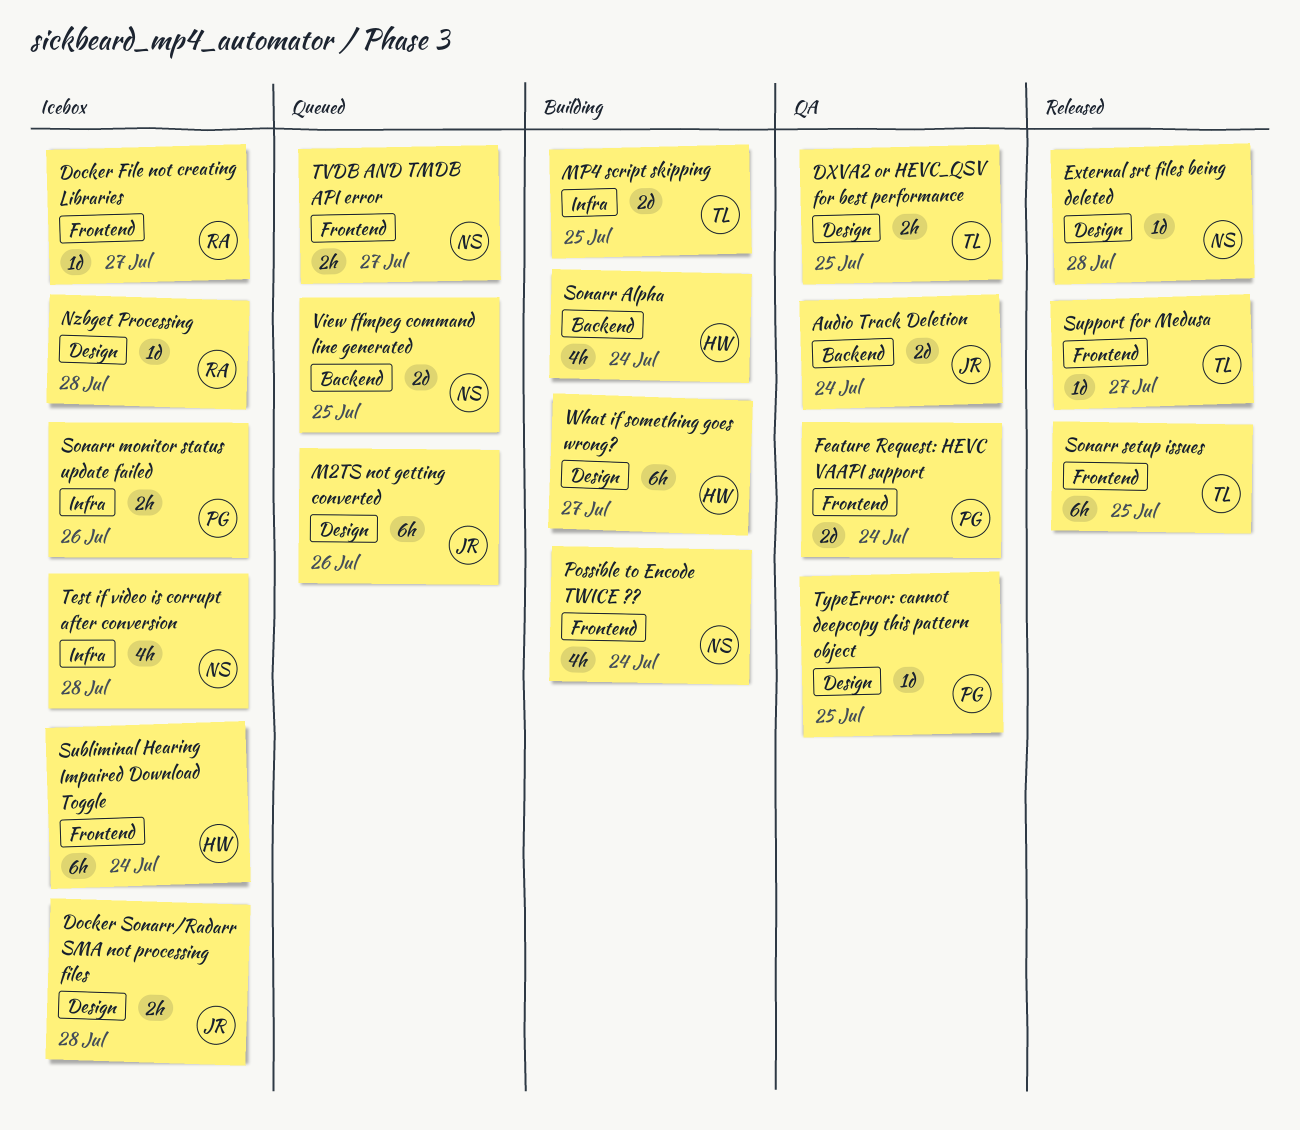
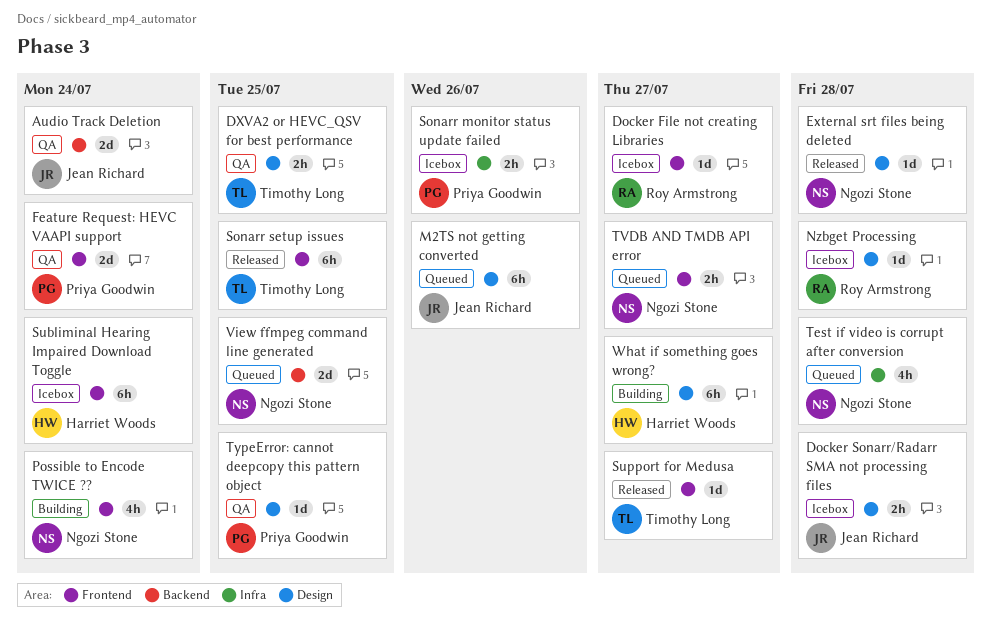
MP4 script skipping: present -> none
Sonarr Alpha: present -> none
Test if video is corrupt after conversion, status: Icebox -> Queued

